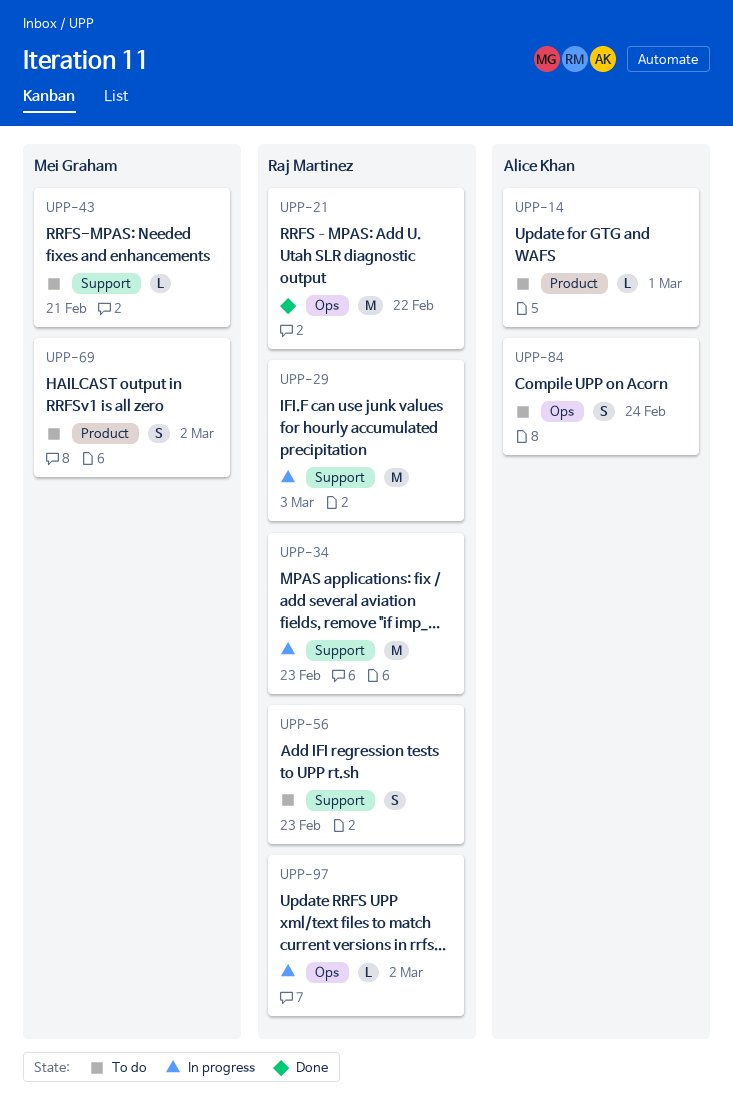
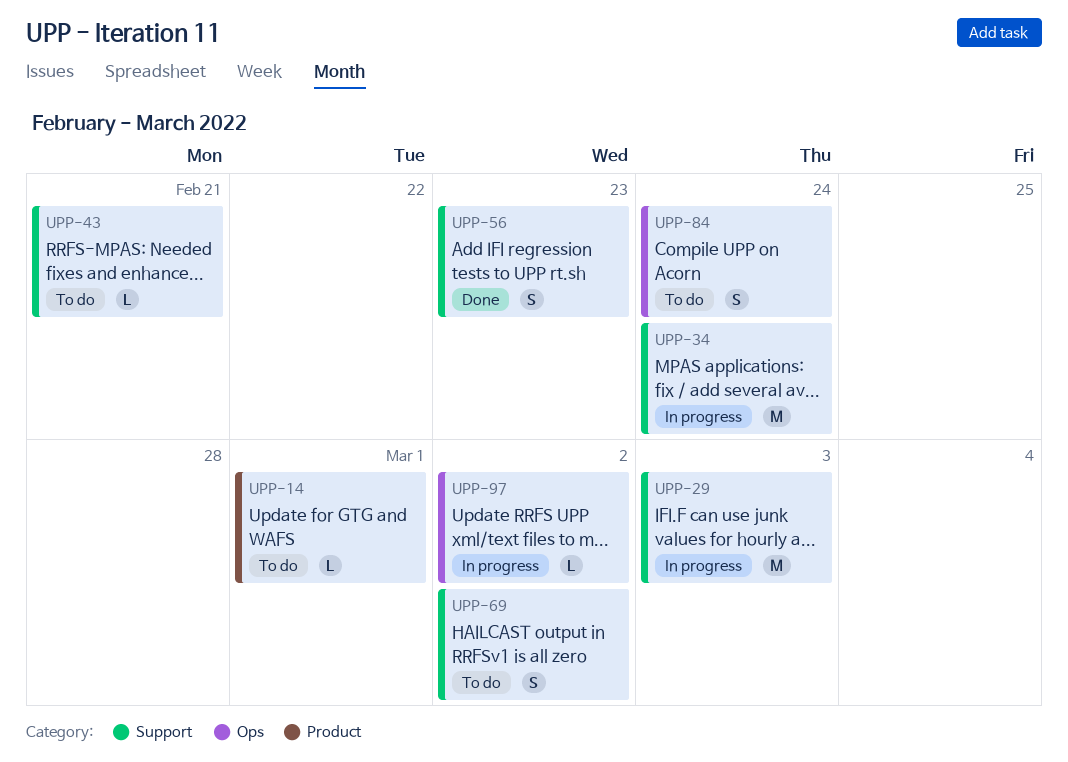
UPP-21: present -> none
UPP-34, due: Feb 23 -> Feb 24
UPP-56, status: To do -> Done
UPP-69, label: Product -> Support

